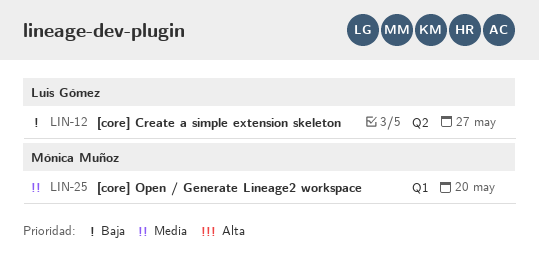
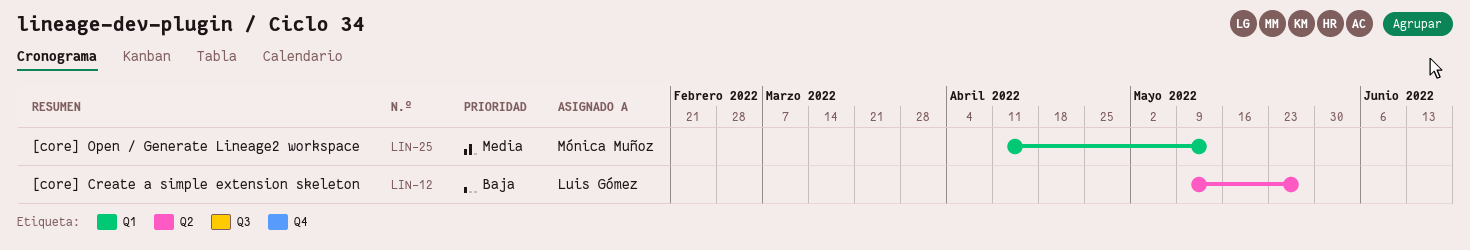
LIN-25, due: May 20 -> May 13

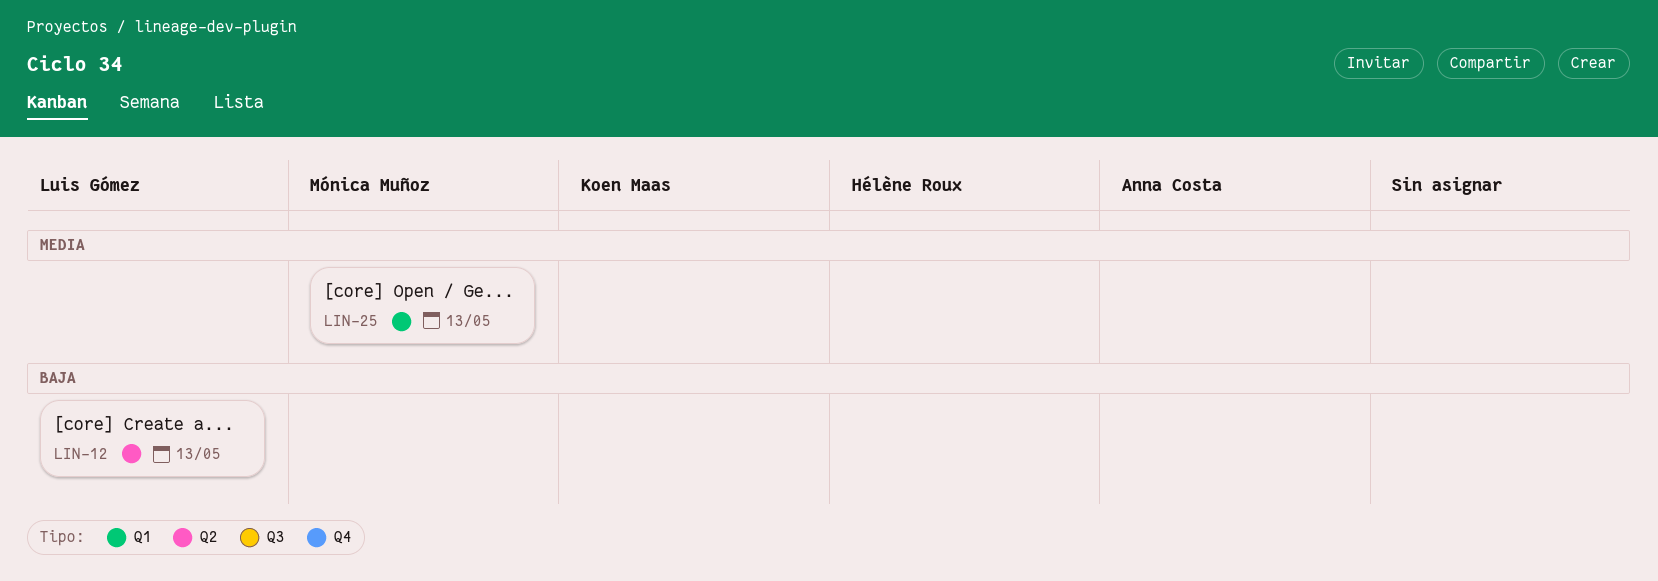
LIN-12, due: May 27 -> May 13

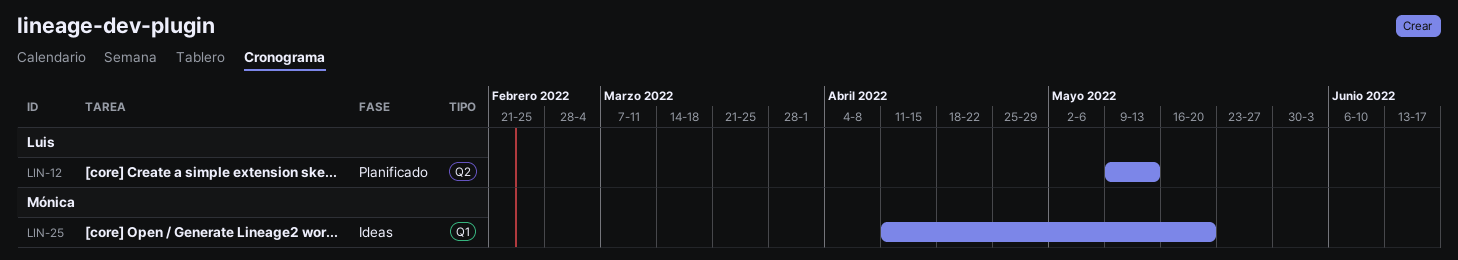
LIN-25, due: May 13 -> May 20

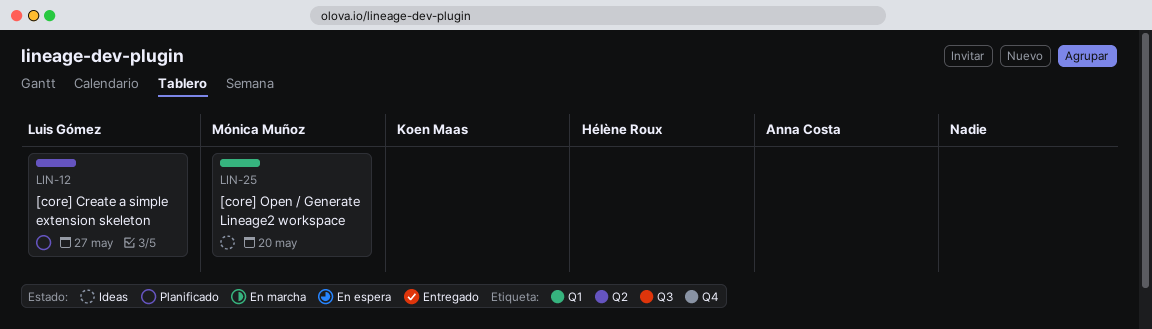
LIN-12, due: May 13 -> May 27

